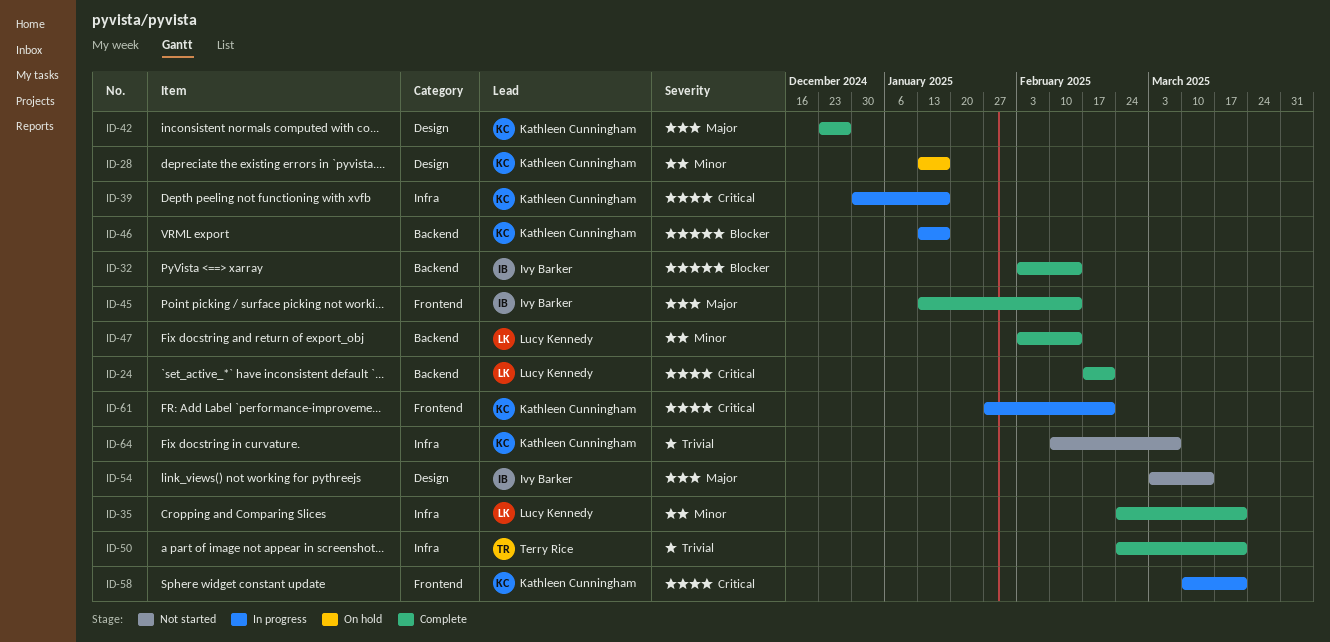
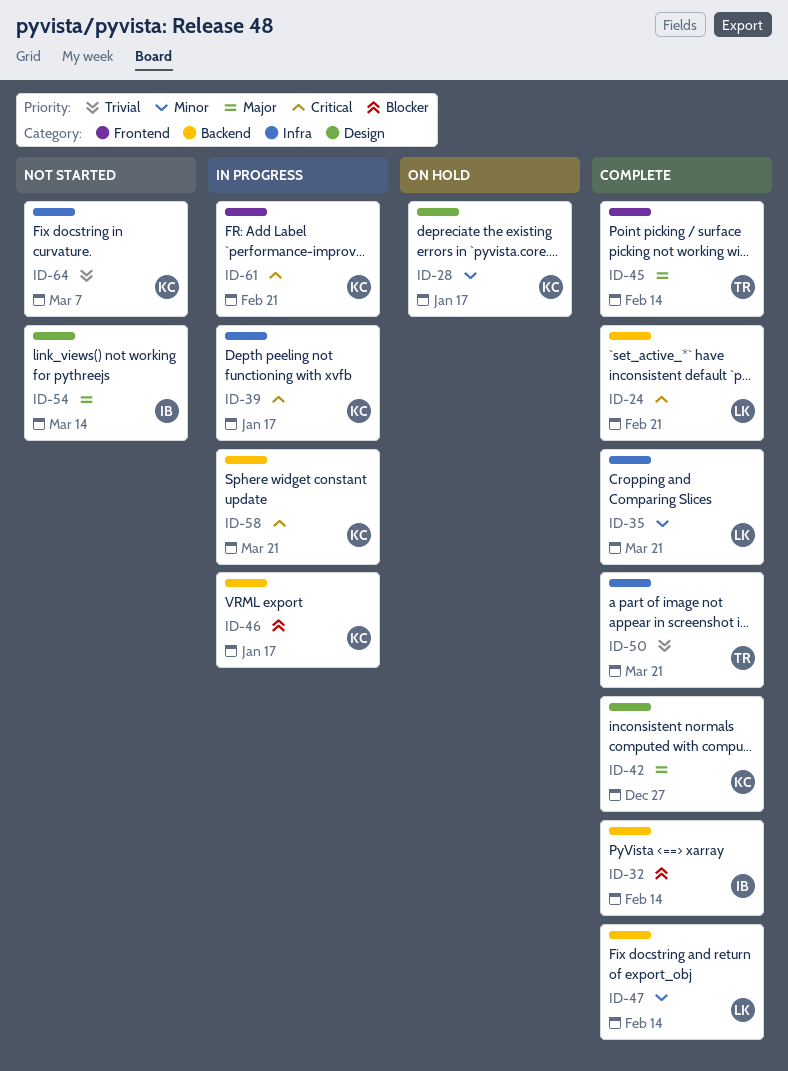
ID-45, owner: Ivy Barker -> Terry Rice
ID-58, label: Frontend -> Backend

